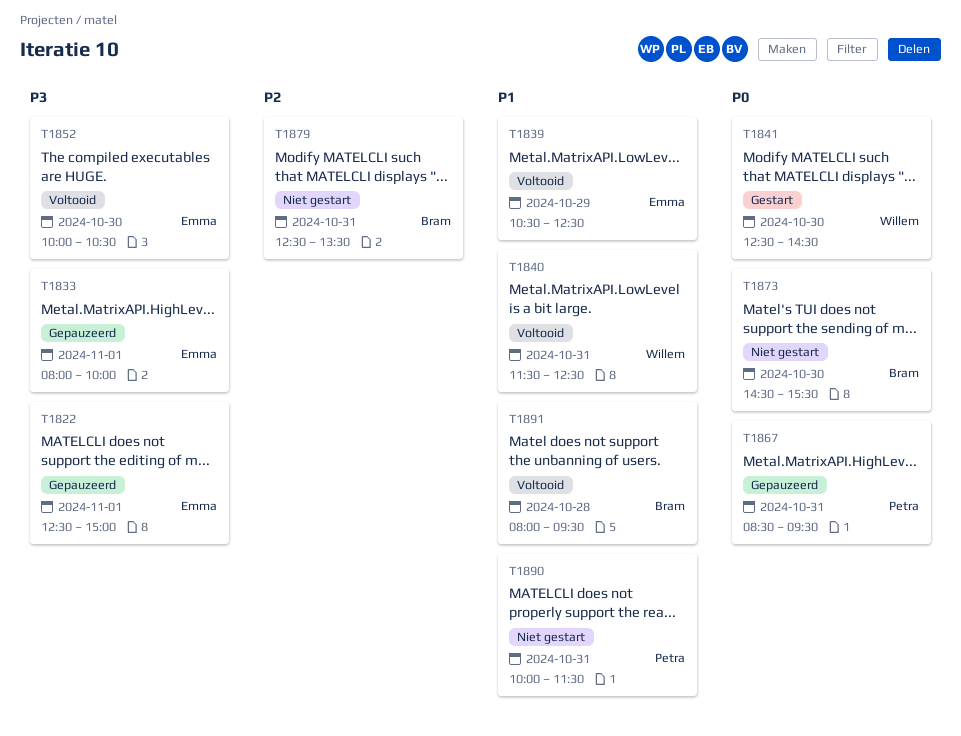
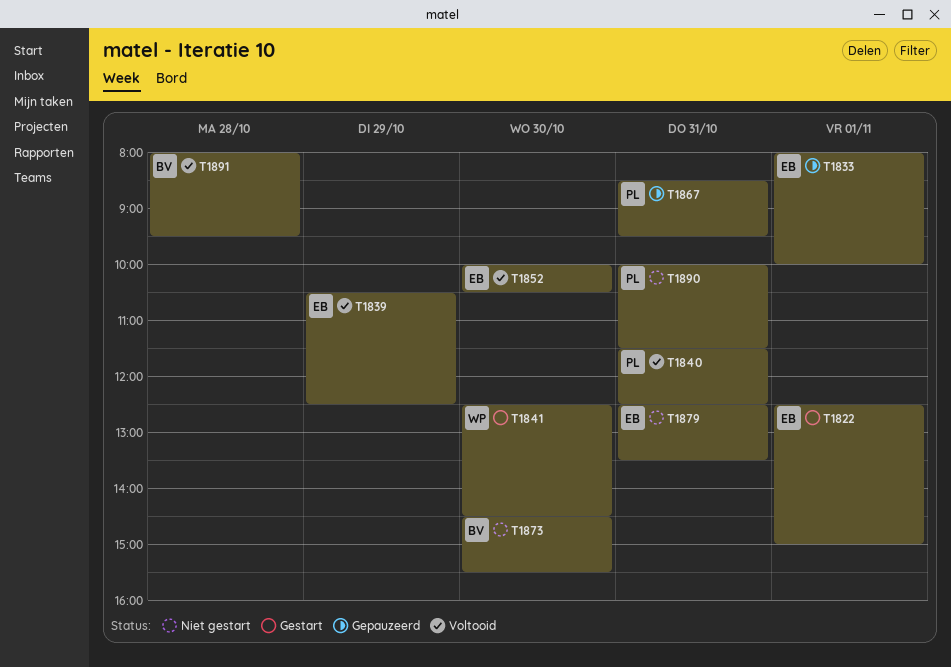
T1822, status: Gepauzeerd -> Gestart
T1840, owner: Willem -> Petra
T1879, owner: Bram -> Emma

